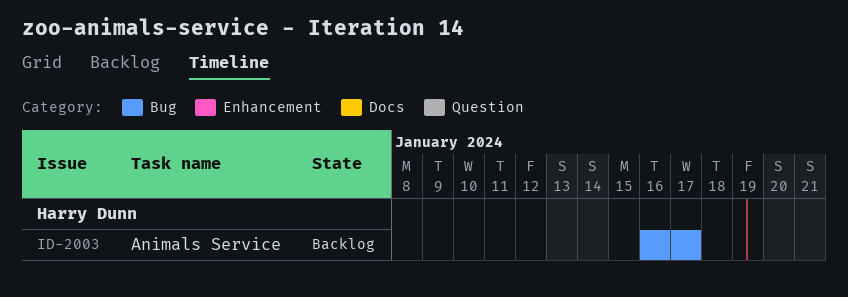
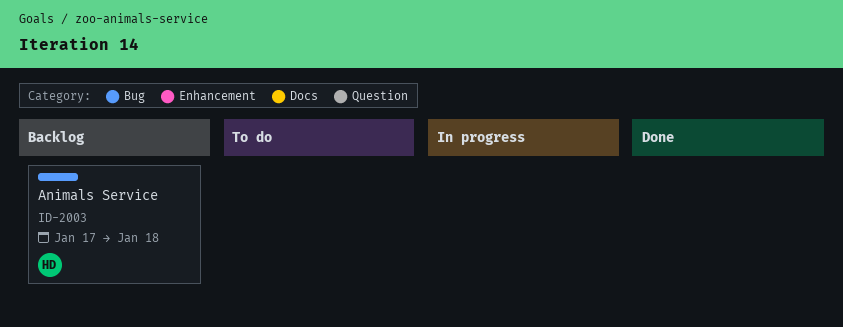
ID-2003, start: Jan 16 -> Jan 17
ID-2003, due: Jan 17 -> Jan 18

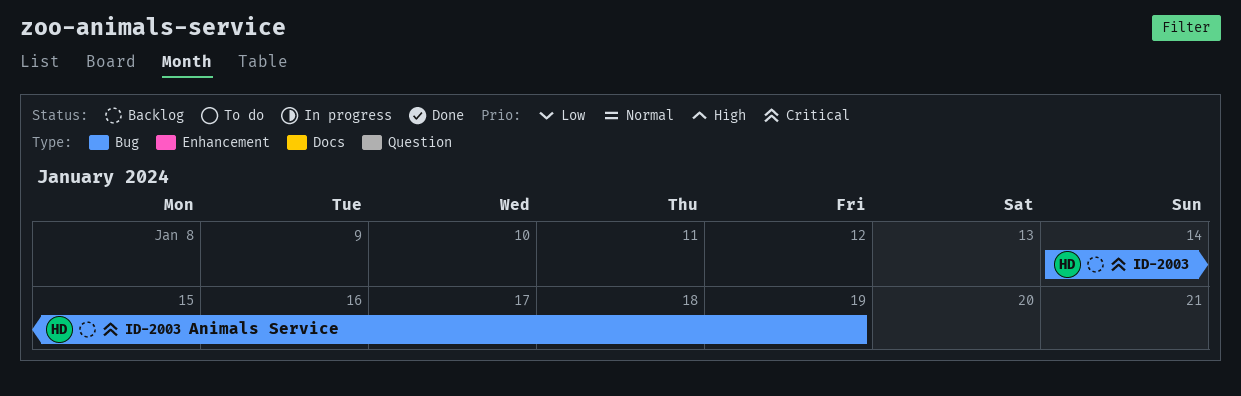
ID-2003, start: Jan 17 -> Jan 14
ID-2003, due: Jan 18 -> Jan 19

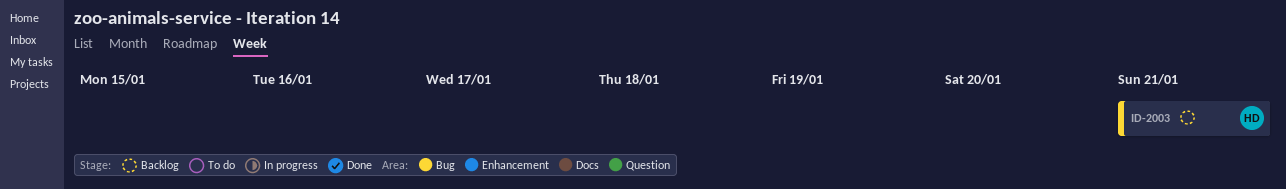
ID-2003, due: Jan 19 -> Jan 21

